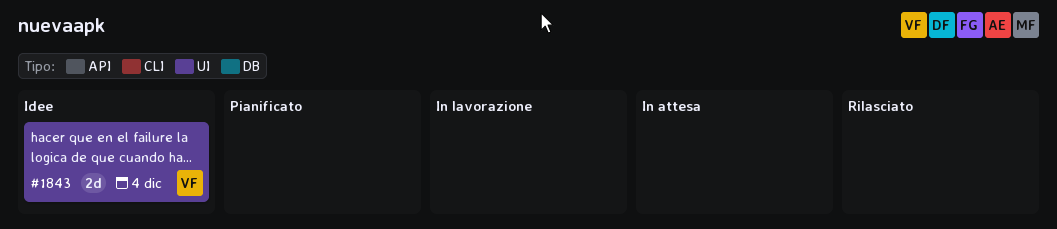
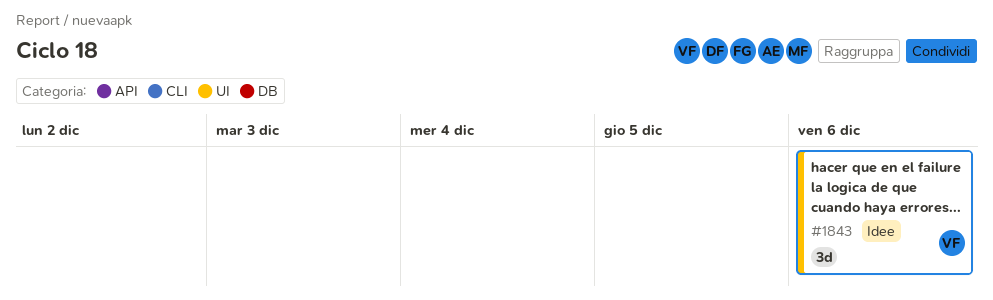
#1843, estimate: 2d -> 3d
#1843, due: Dec 4 -> Dec 6

